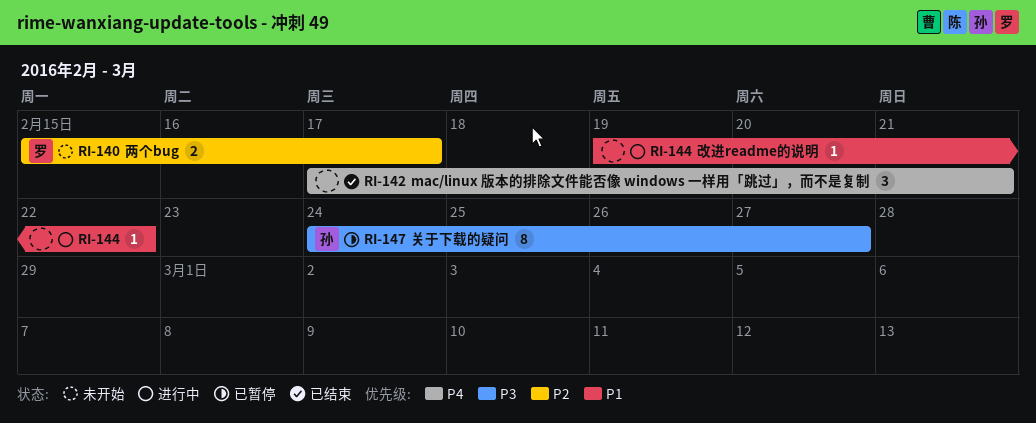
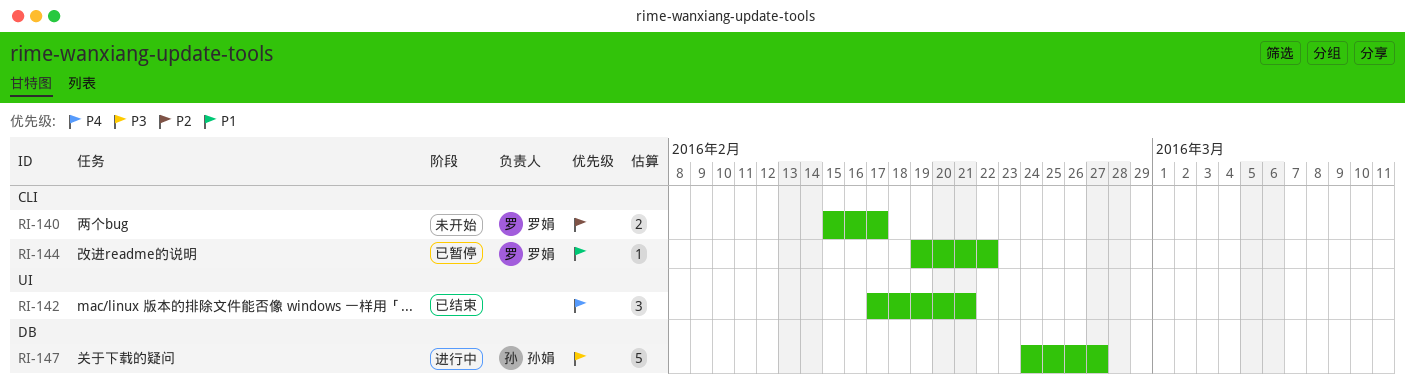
RI-144, status: 进行中 -> 已暂停
RI-144, owner: none -> 罗娟
RI-147, status: 已暂停 -> 进行中
RI-147, estimate: 8 -> 5

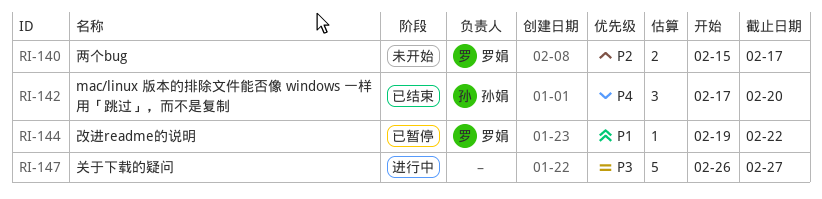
RI-142, owner: none -> 孙娟
RI-142, due: Feb 21 -> Feb 20
RI-147, owner: 孙娟 -> none
RI-147, start: Feb 24 -> Feb 26

